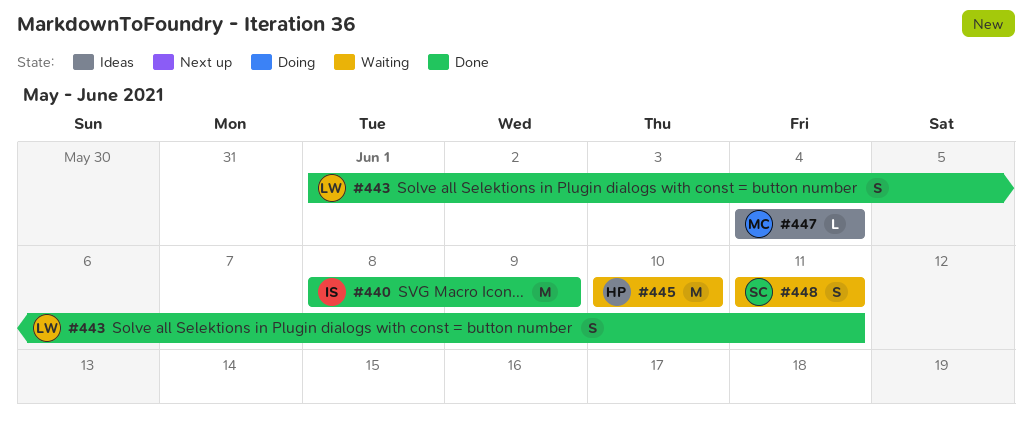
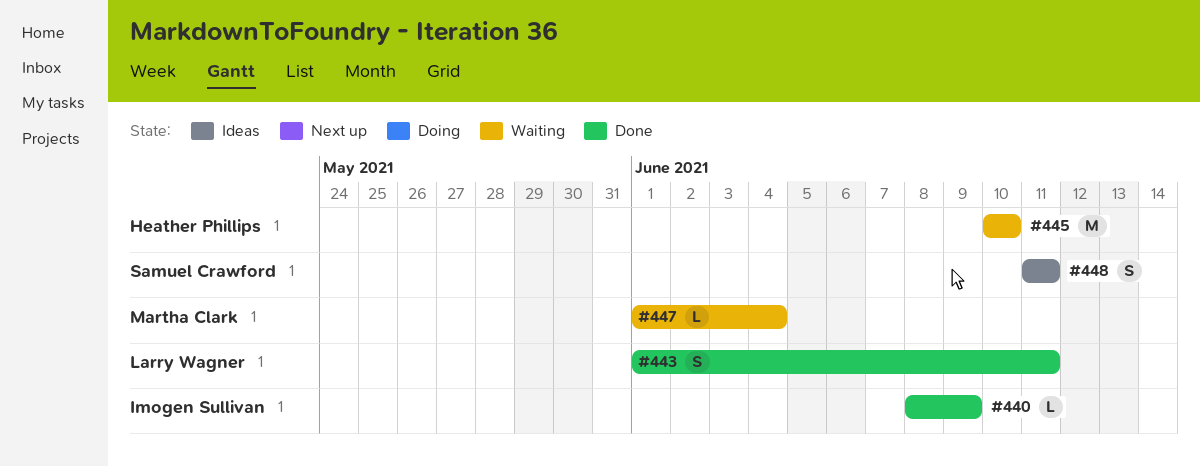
#440, estimate: M -> L
#447, status: Ideas -> Waiting
#447, start: Jun 4 -> Jun 1
#448, status: Waiting -> Ideas

